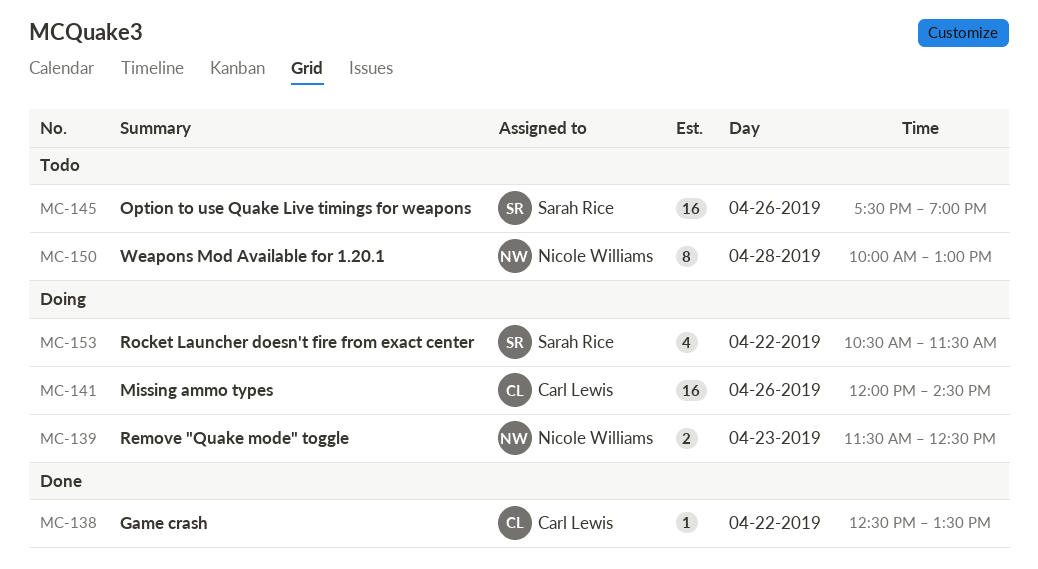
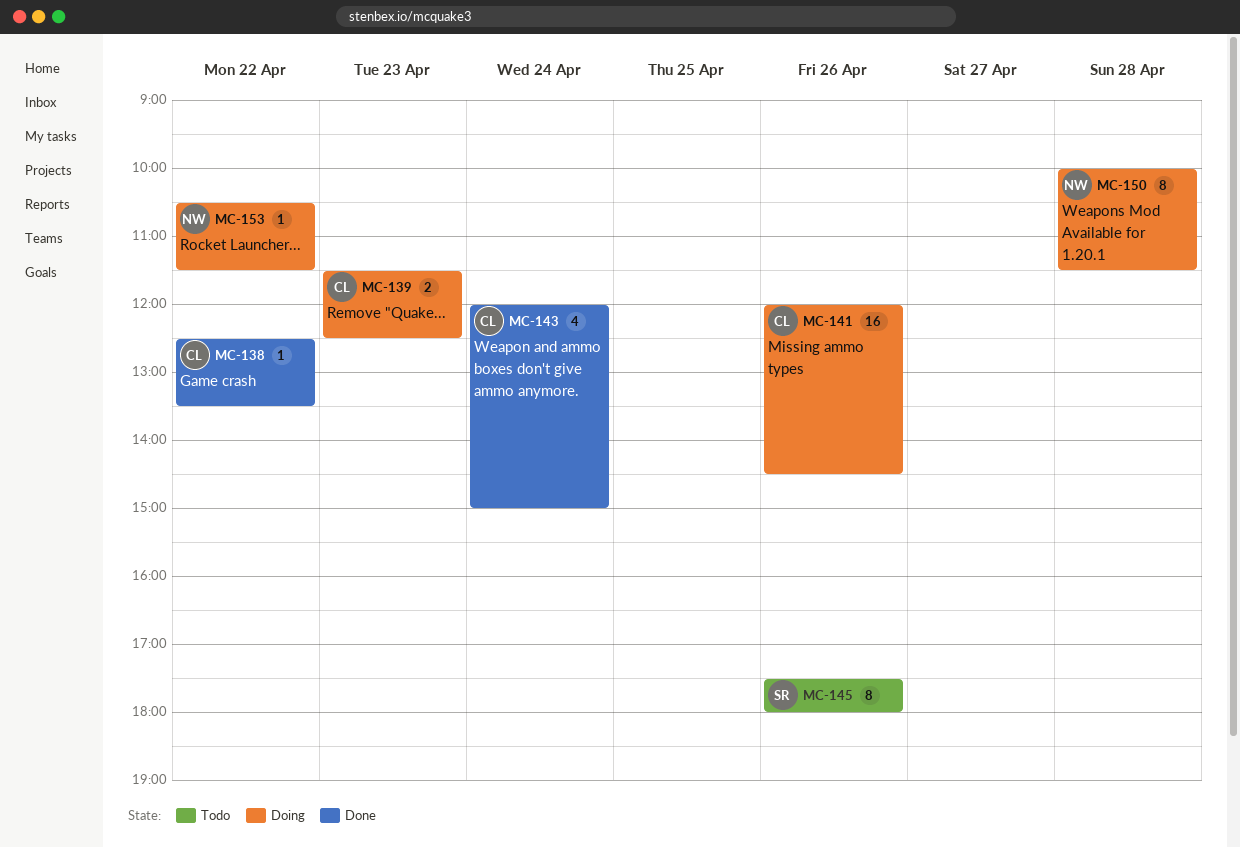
MC-139, owner: Nicole Williams -> Carl Lewis
MC-143: none -> present
MC-145, estimate: 16 -> 8
MC-145, ends: 19:00 -> 18:00
MC-150, status: Todo -> Doing
MC-150, ends: 13:00 -> 11:30
MC-153, owner: Sarah Rice -> Nicole Williams
MC-153, estimate: 4 -> 1

